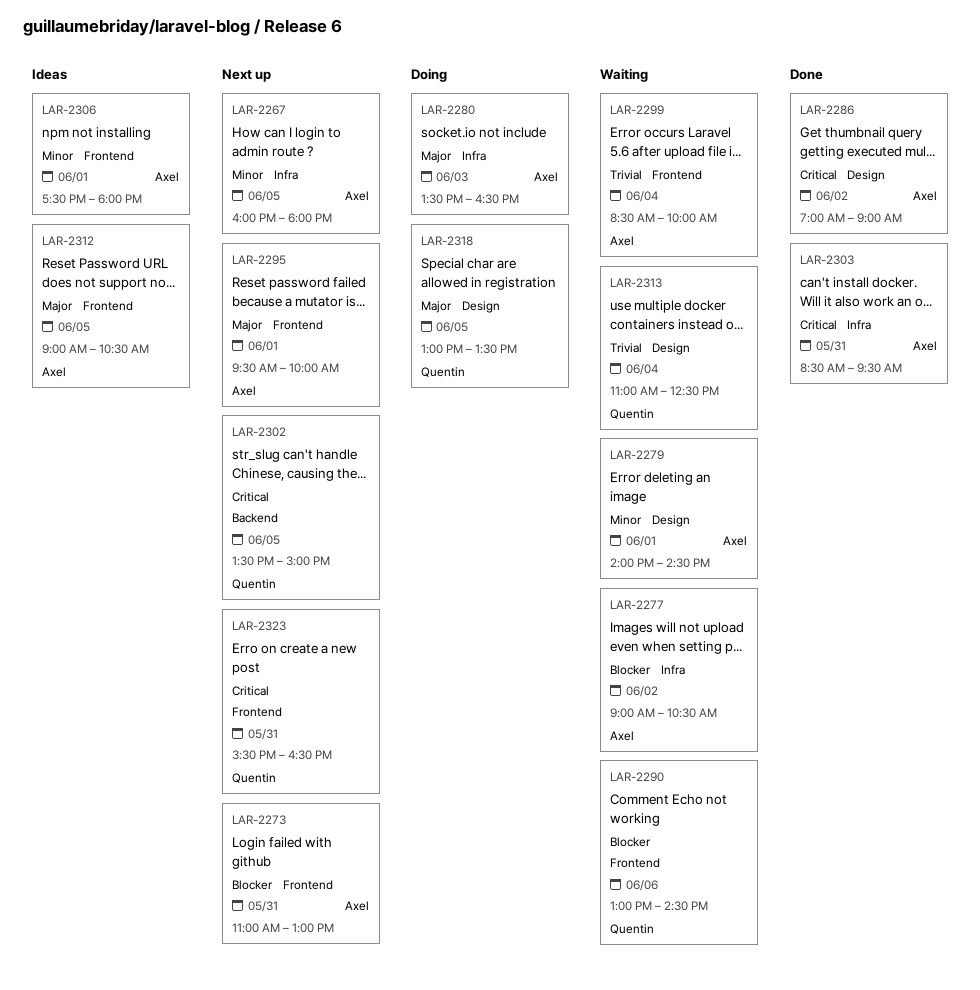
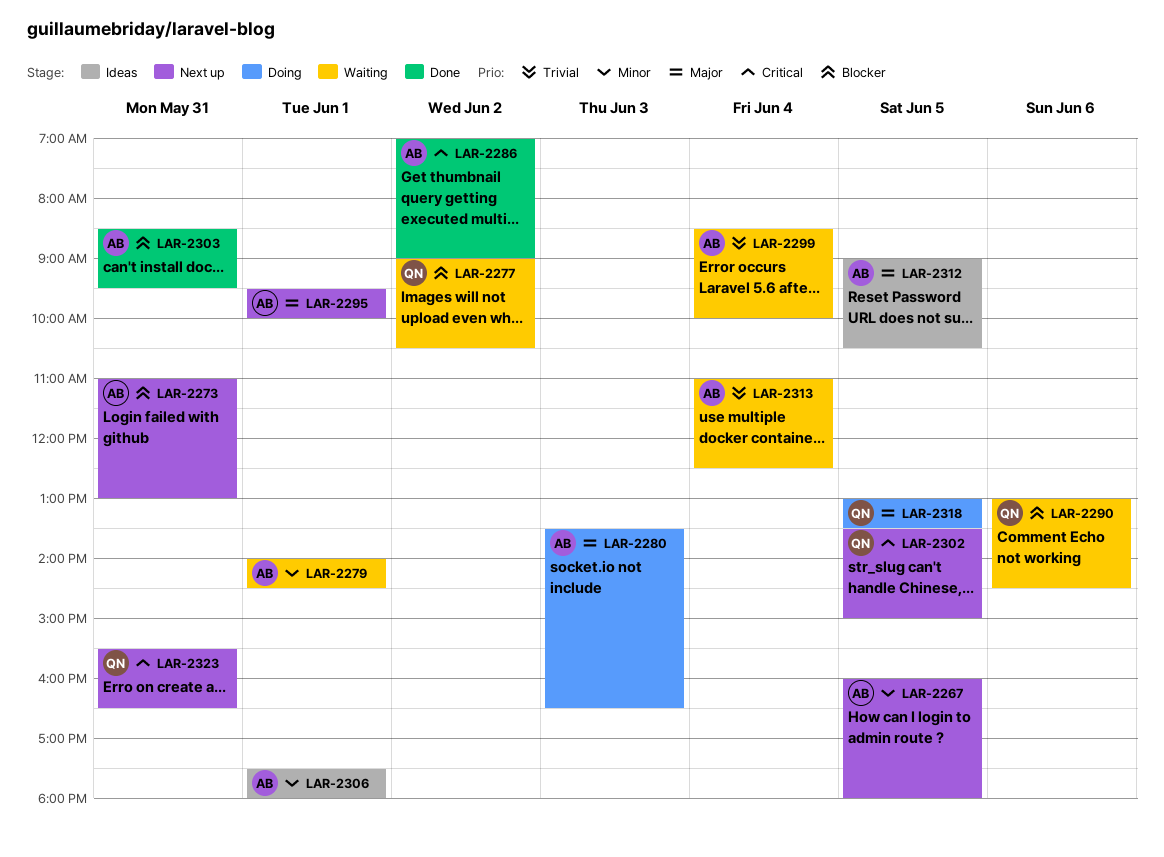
LAR-2277, owner: Axel -> Quentin
LAR-2303, priority: Critical -> Blocker
LAR-2313, owner: Quentin -> Axel

